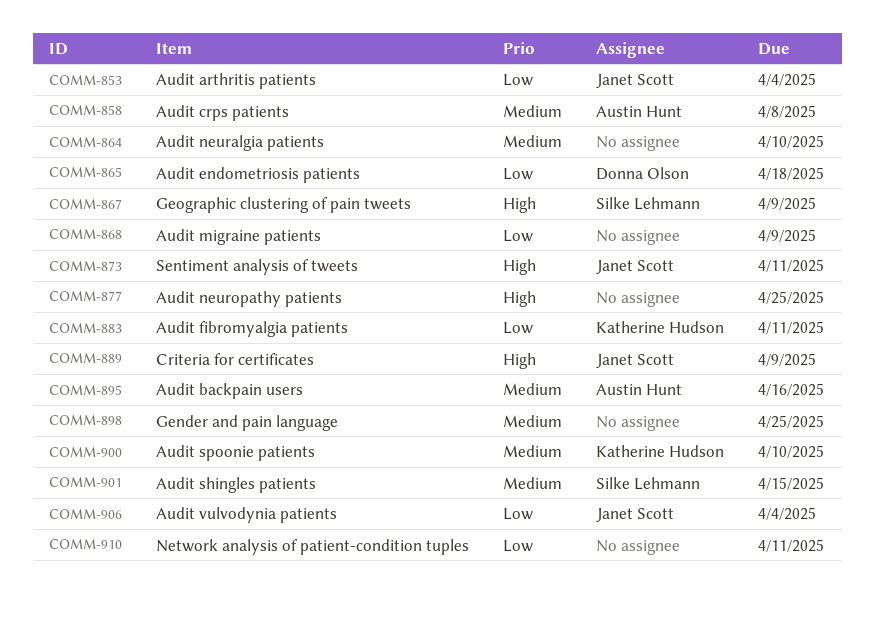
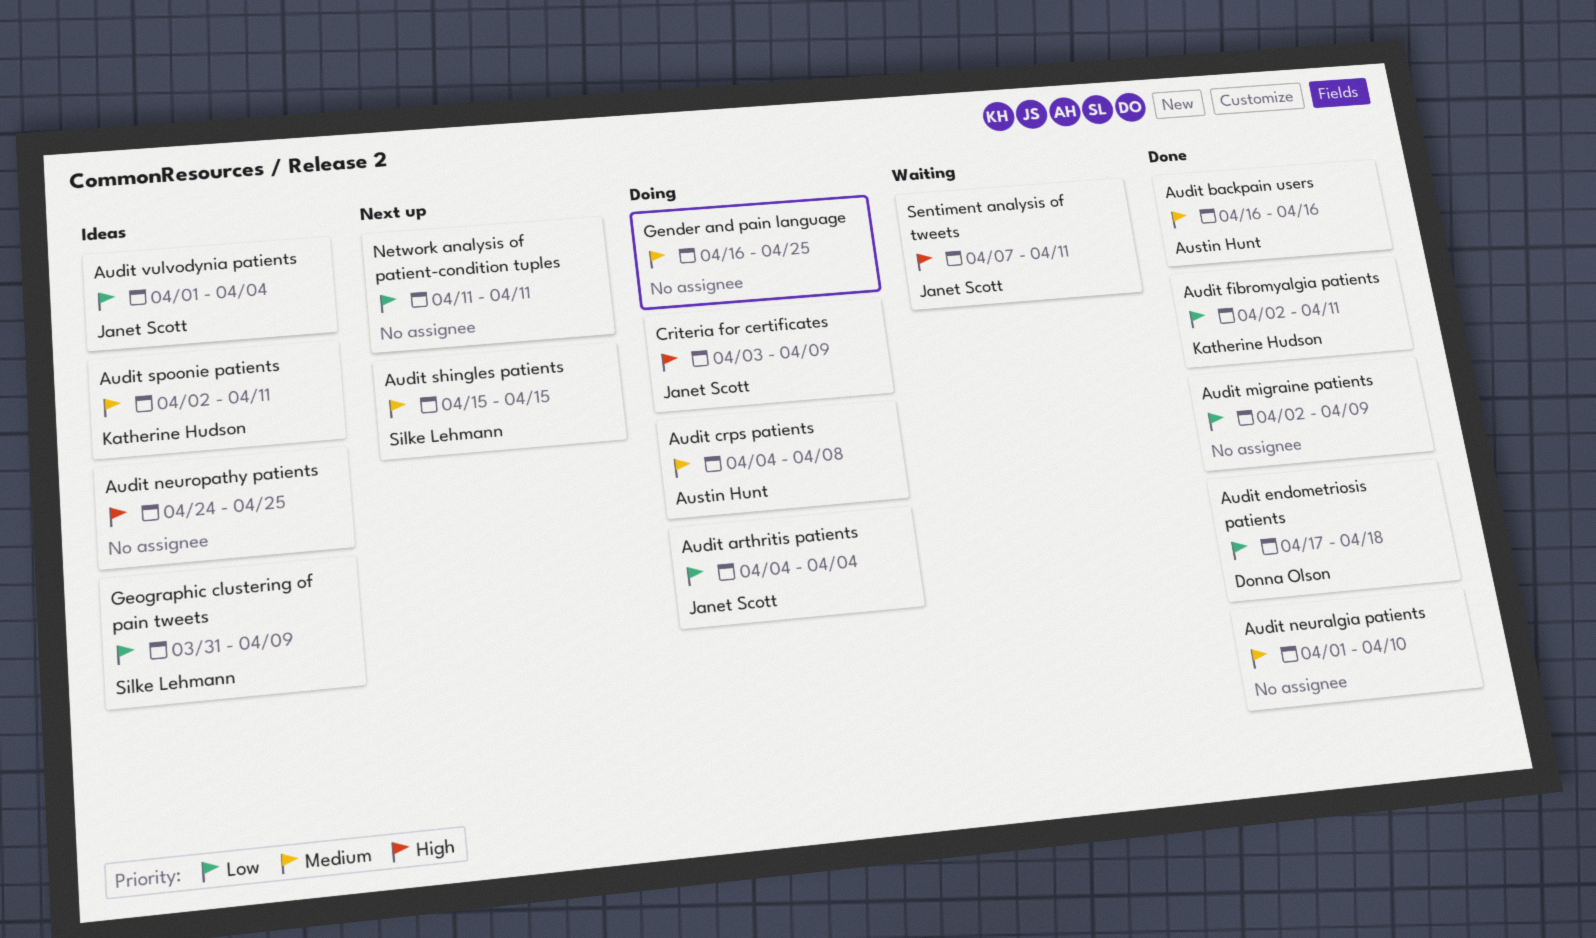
Audit spoonie patients, due: Apr 10 -> Apr 11
Geographic clustering of pain tweets, priority: High -> Low

